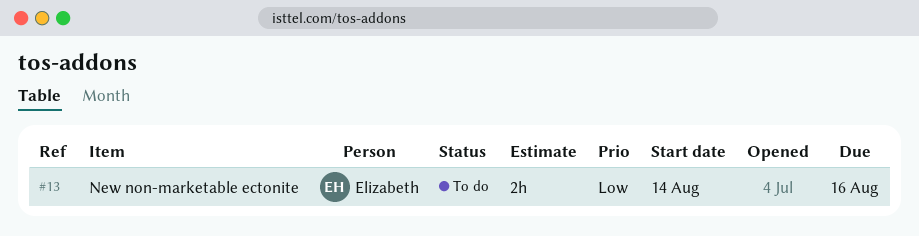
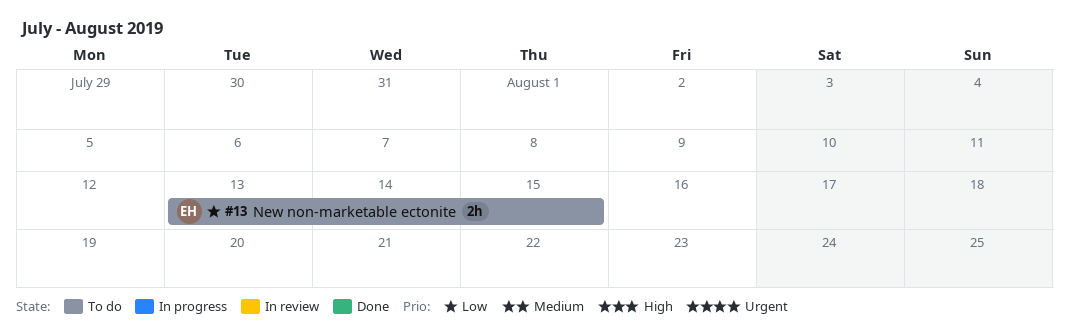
#13, start: Aug 14 -> Aug 13
#13, due: Aug 16 -> Aug 15

